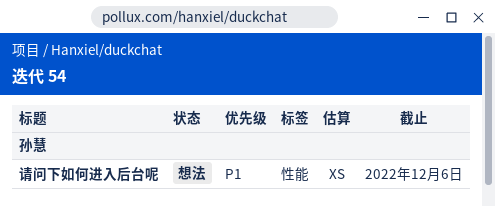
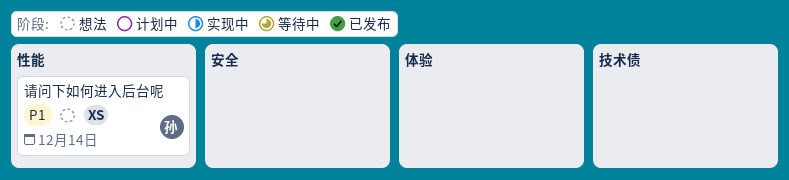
请问下如何进入后台呢, due: Dec 6 -> Dec 14

